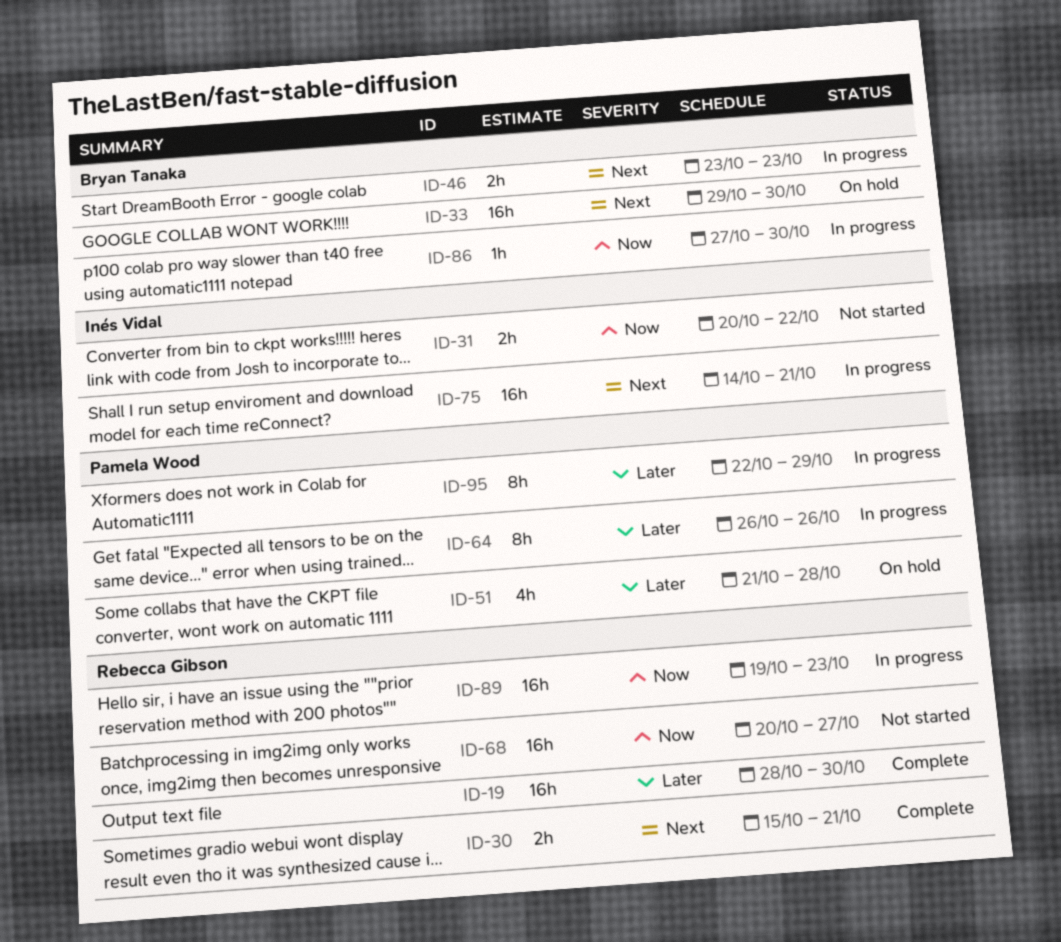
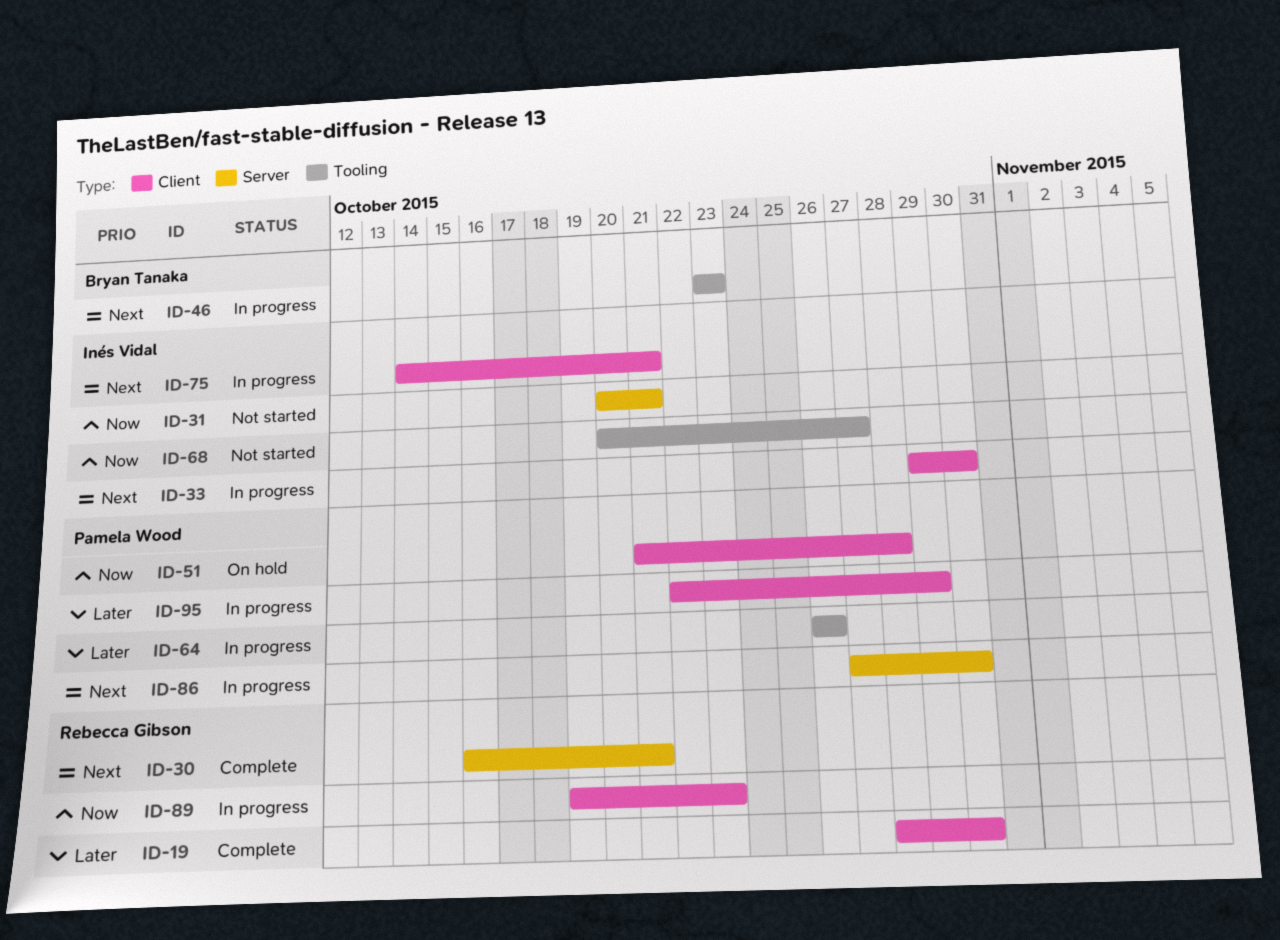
ID-30, start: Oct 15 -> Oct 16
ID-31, due: Oct 22 -> Oct 21
ID-33, status: On hold -> In progress
ID-33, owner: Bryan Tanaka -> Inés Vidal
ID-51, priority: Later -> Now
ID-68, owner: Rebecca Gibson -> Inés Vidal
ID-86, owner: Bryan Tanaka -> Pamela Wood
ID-86, priority: Now -> Next

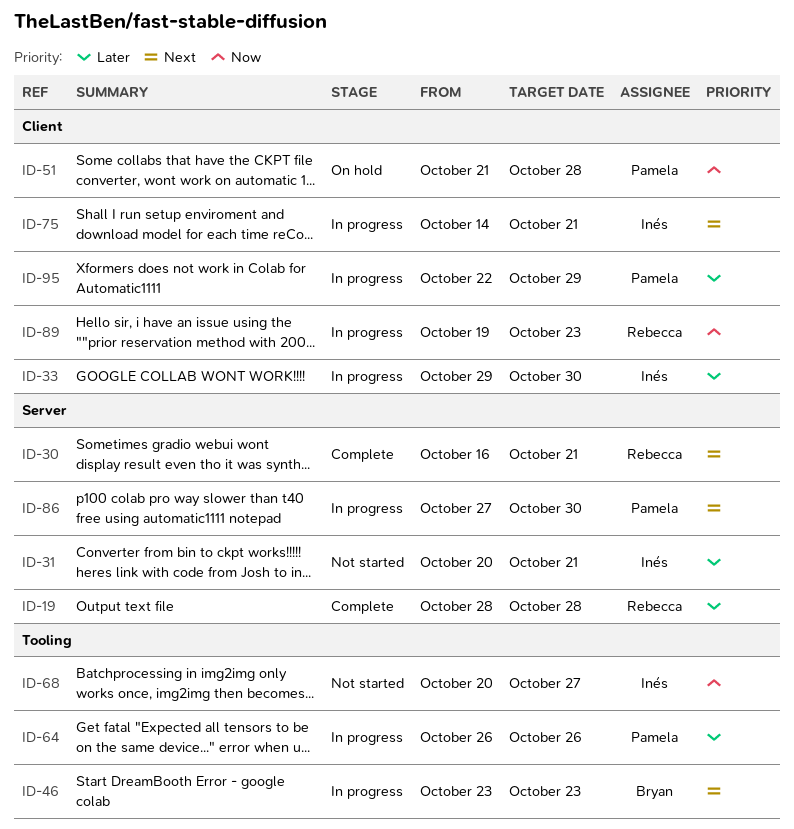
ID-19, label: Client -> Server
ID-19, due: Oct 30 -> Oct 28
ID-31, priority: Now -> Later
ID-33, priority: Next -> Later

